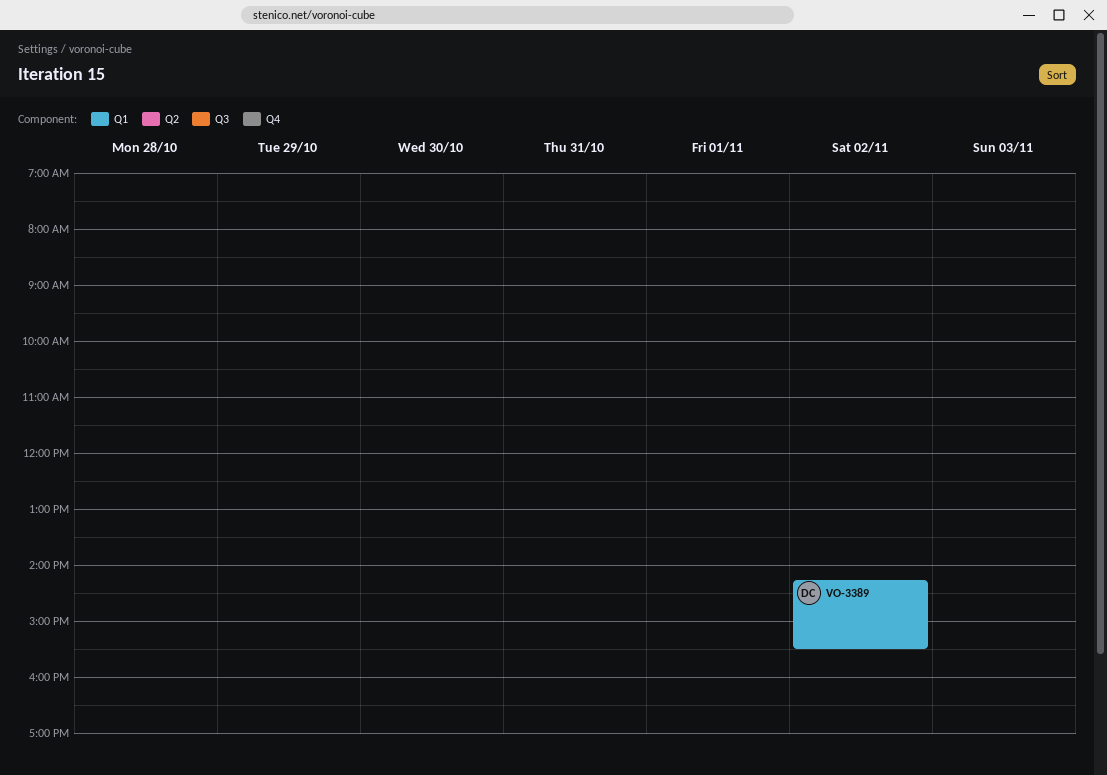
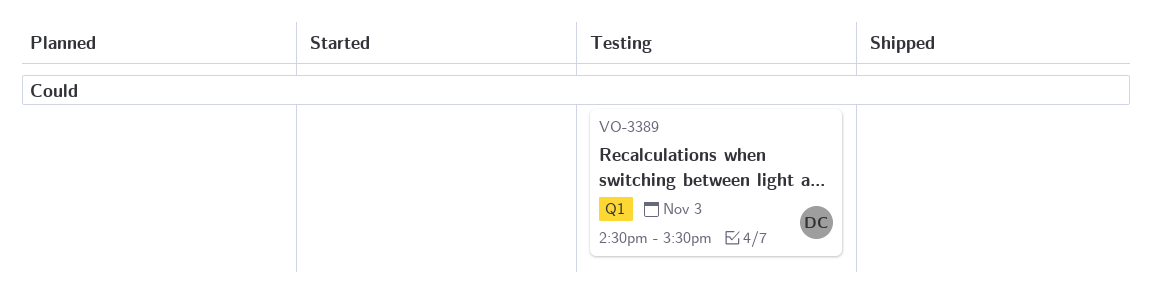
VO-3389, day: Nov 2 -> Nov 3
VO-3389, begins: 14:15 -> 14:30

